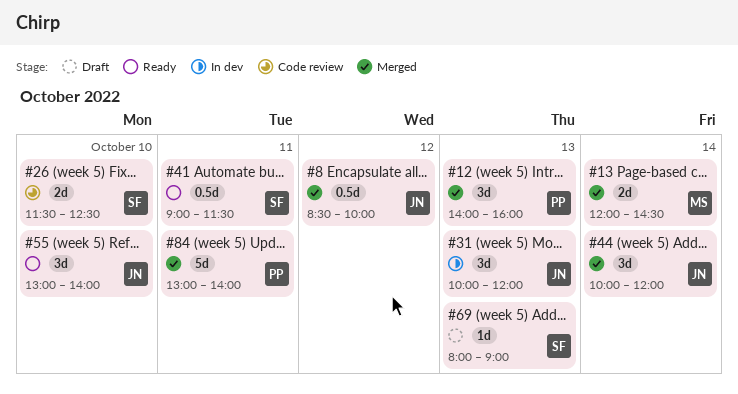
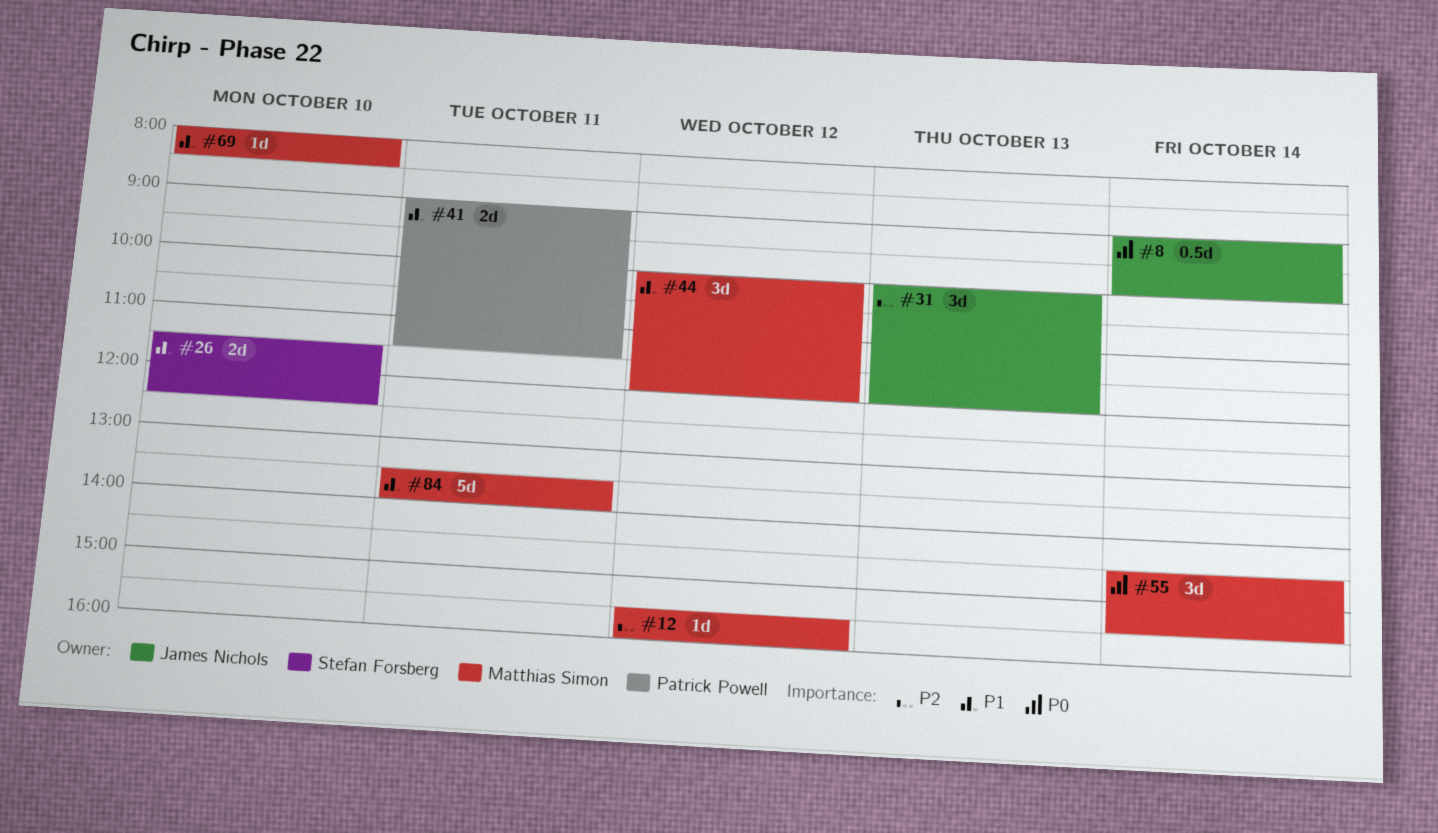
#8, day: Oct 12 -> Oct 14
#8, begins: 08:30 -> 09:00
#12, owner: Patrick Powell -> Matthias Simon
#12, estimate: 3d -> 1d
#12, day: Oct 13 -> Oct 12
#12, begins: 14:00 -> 15:30
#13: present -> none
#41, owner: Stefan Forsberg -> Patrick Powell
#41, estimate: 0.5d -> 2d
#44, owner: James Nichols -> Matthias Simon
#44, day: Oct 14 -> Oct 12
#55, owner: James Nichols -> Matthias Simon
#55, day: Oct 10 -> Oct 14
#55, begins: 13:00 -> 14:30
#55, ends: 14:00 -> 15:30
#69, owner: Stefan Forsberg -> Matthias Simon
#69, day: Oct 13 -> Oct 10
#69, ends: 09:00 -> 08:30
#84, owner: Patrick Powell -> Matthias Simon
#84, begins: 13:00 -> 13:30

